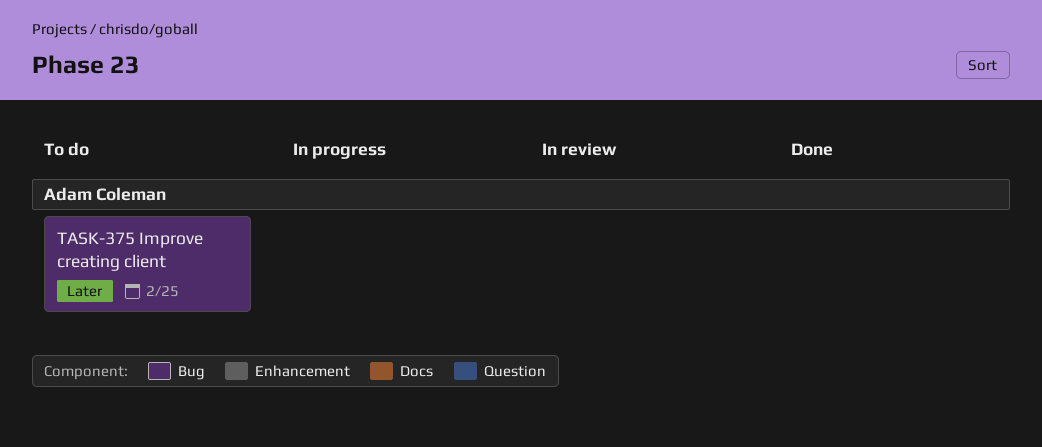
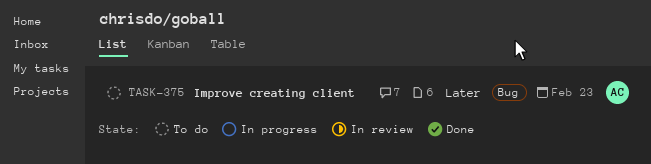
TASK-375, due: Feb 25 -> Feb 23

